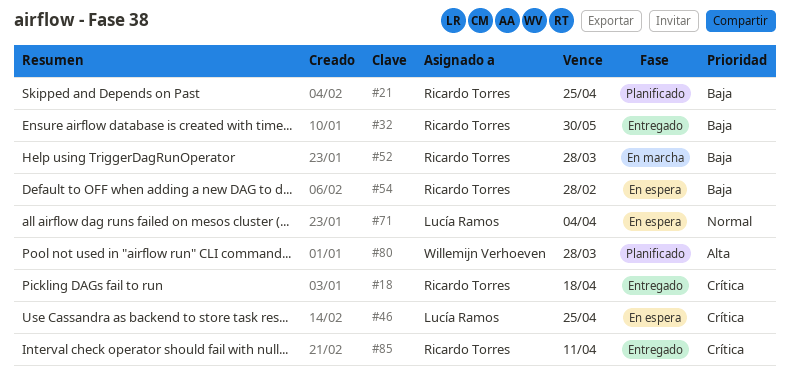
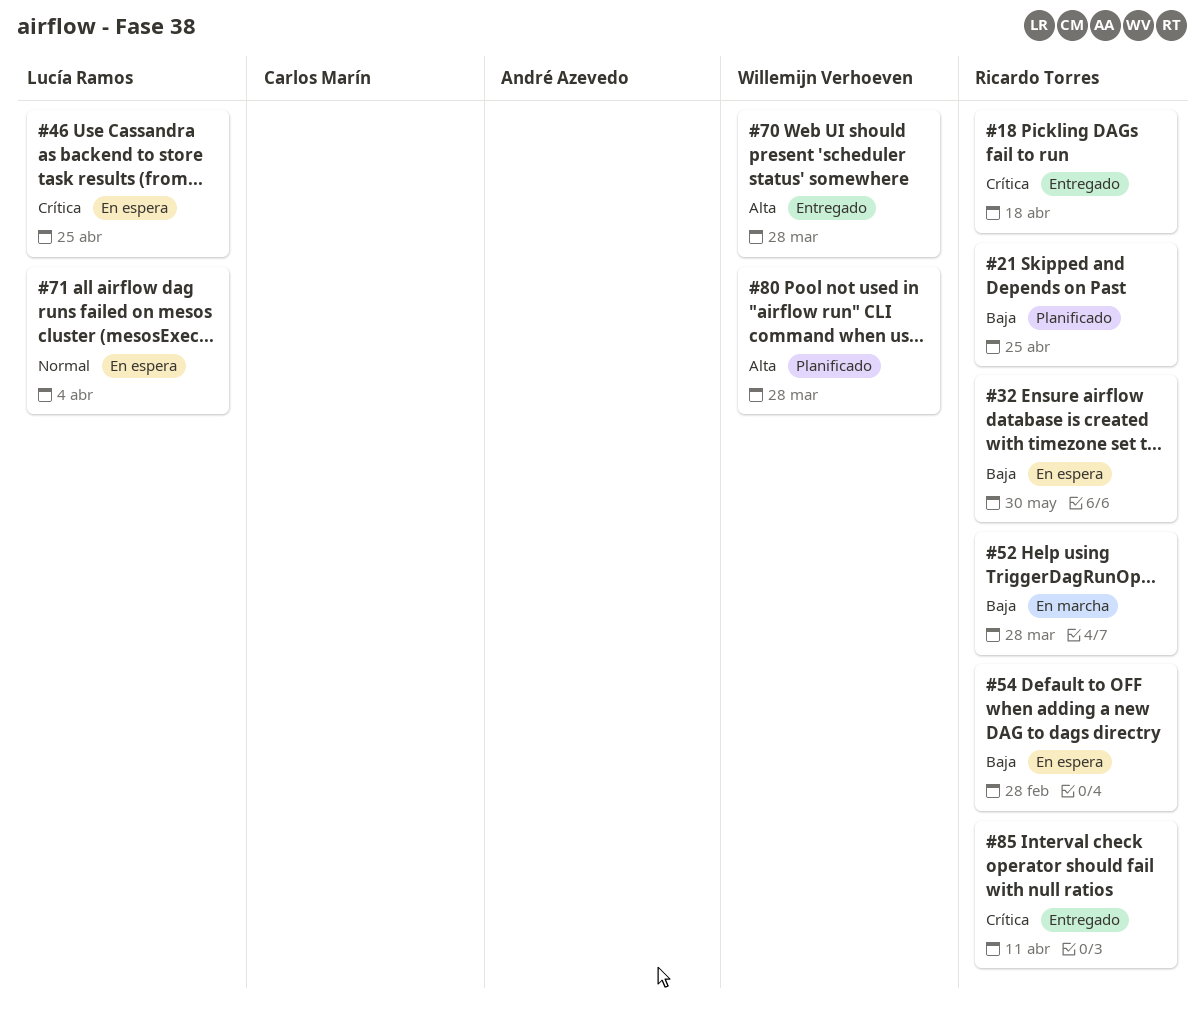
#32, status: Entregado -> En espera
#70: none -> present

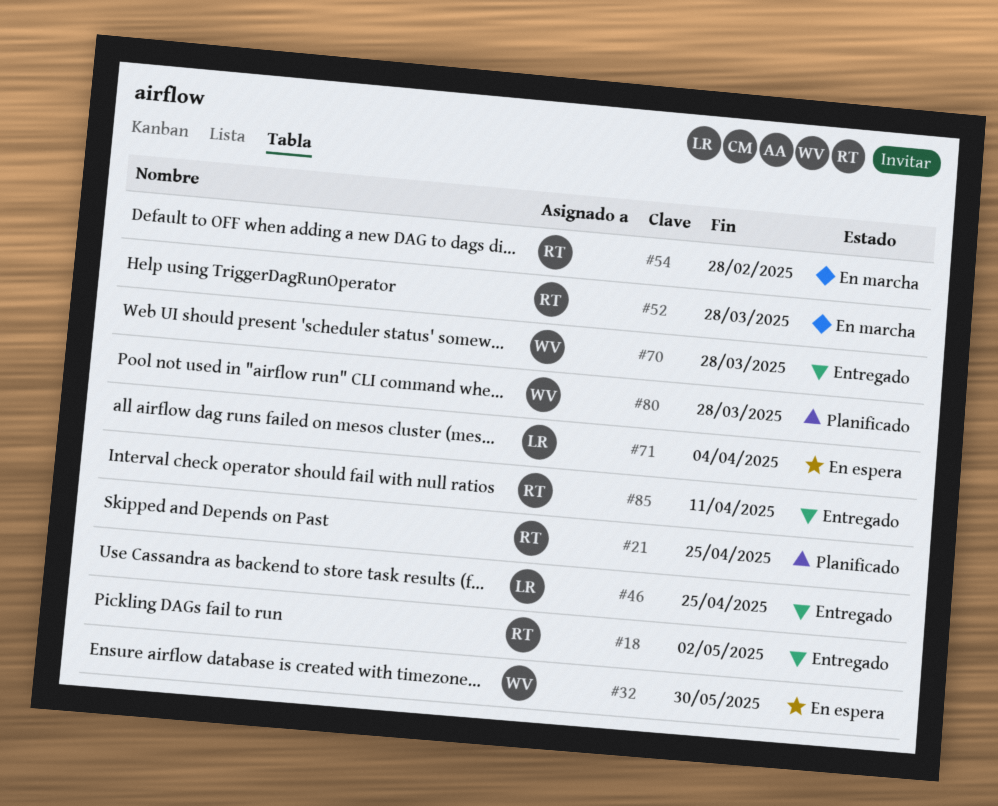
#18, due: Apr 18 -> May 2
#32, owner: Ricardo Torres -> Willemijn Verhoeven
#46, status: En espera -> Entregado
#54, status: En espera -> En marcha

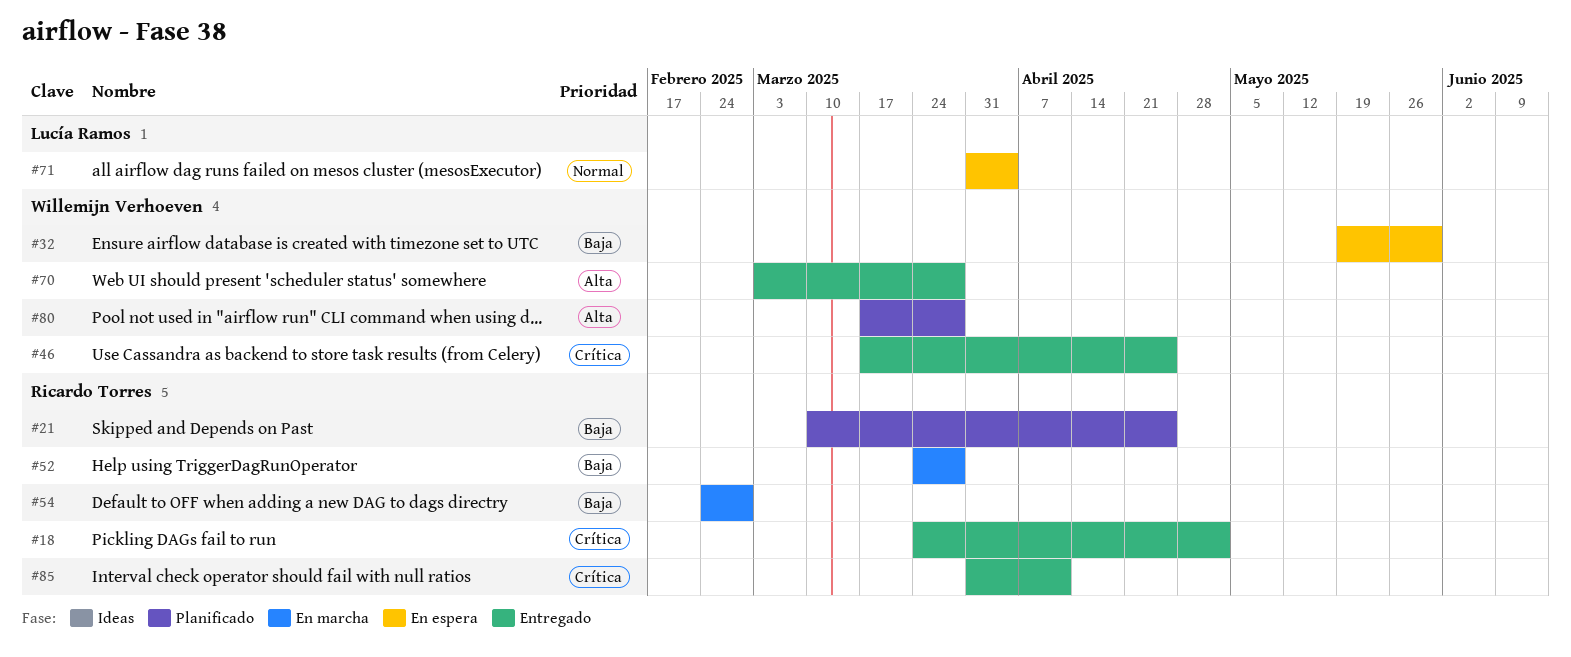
#46, owner: Lucía Ramos -> Willemijn Verhoeven

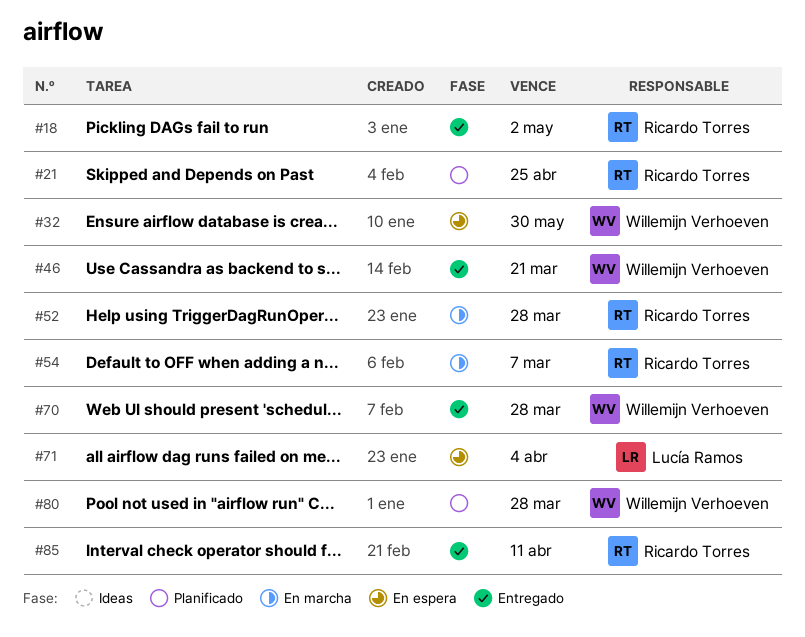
#46, due: Apr 25 -> Mar 21
#54, due: Feb 28 -> Mar 7

